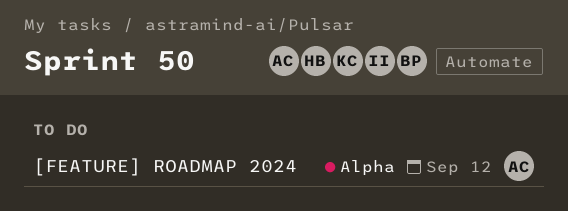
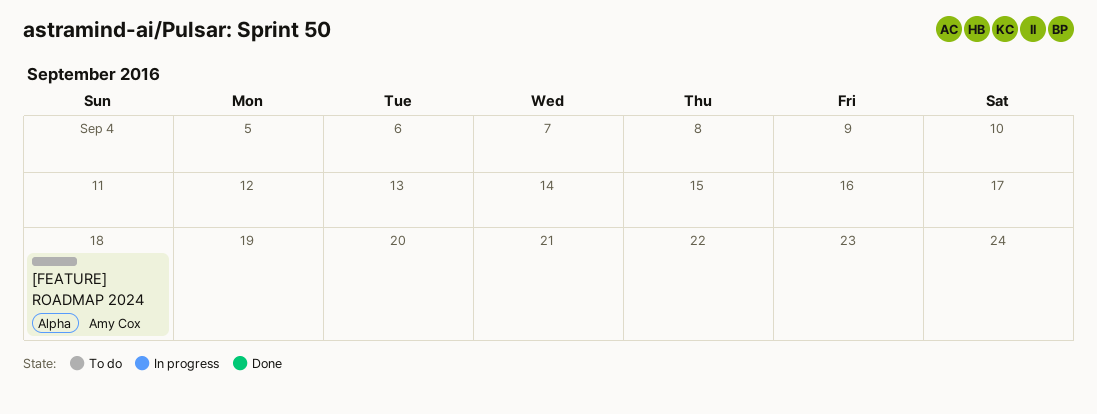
[FEATURE] ROADMAP 2024, due: Sep 12 -> Sep 18

